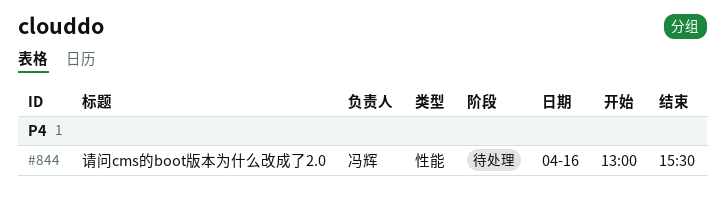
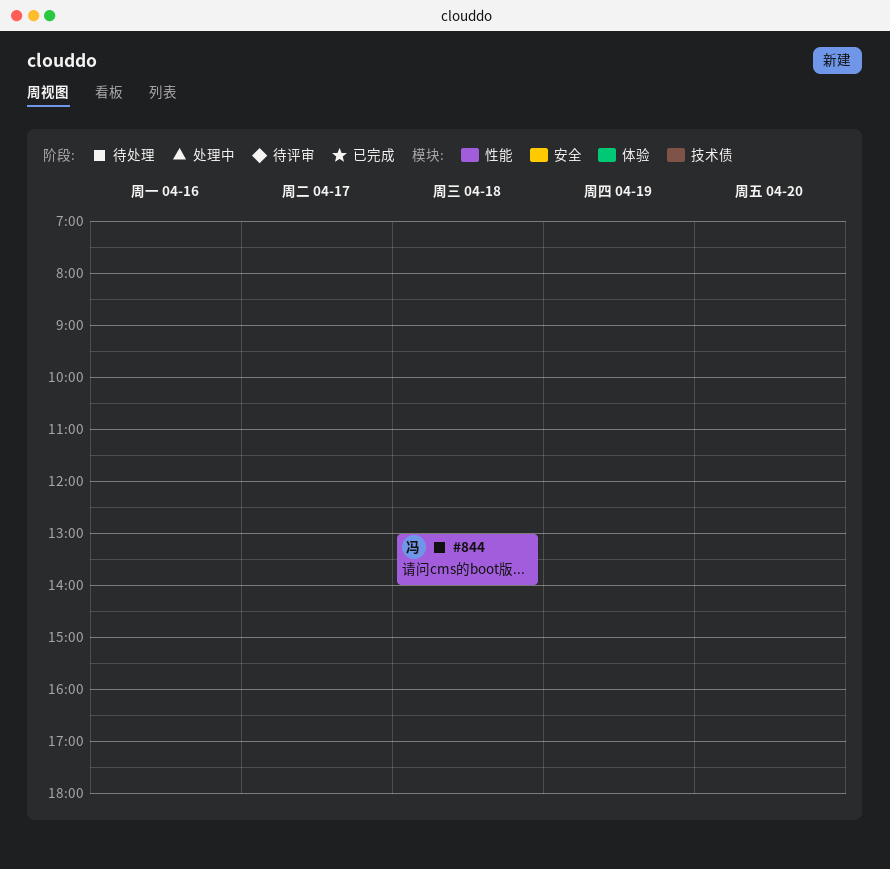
#844, day: Apr 16 -> Apr 18
#844, ends: 15:30 -> 14:00

